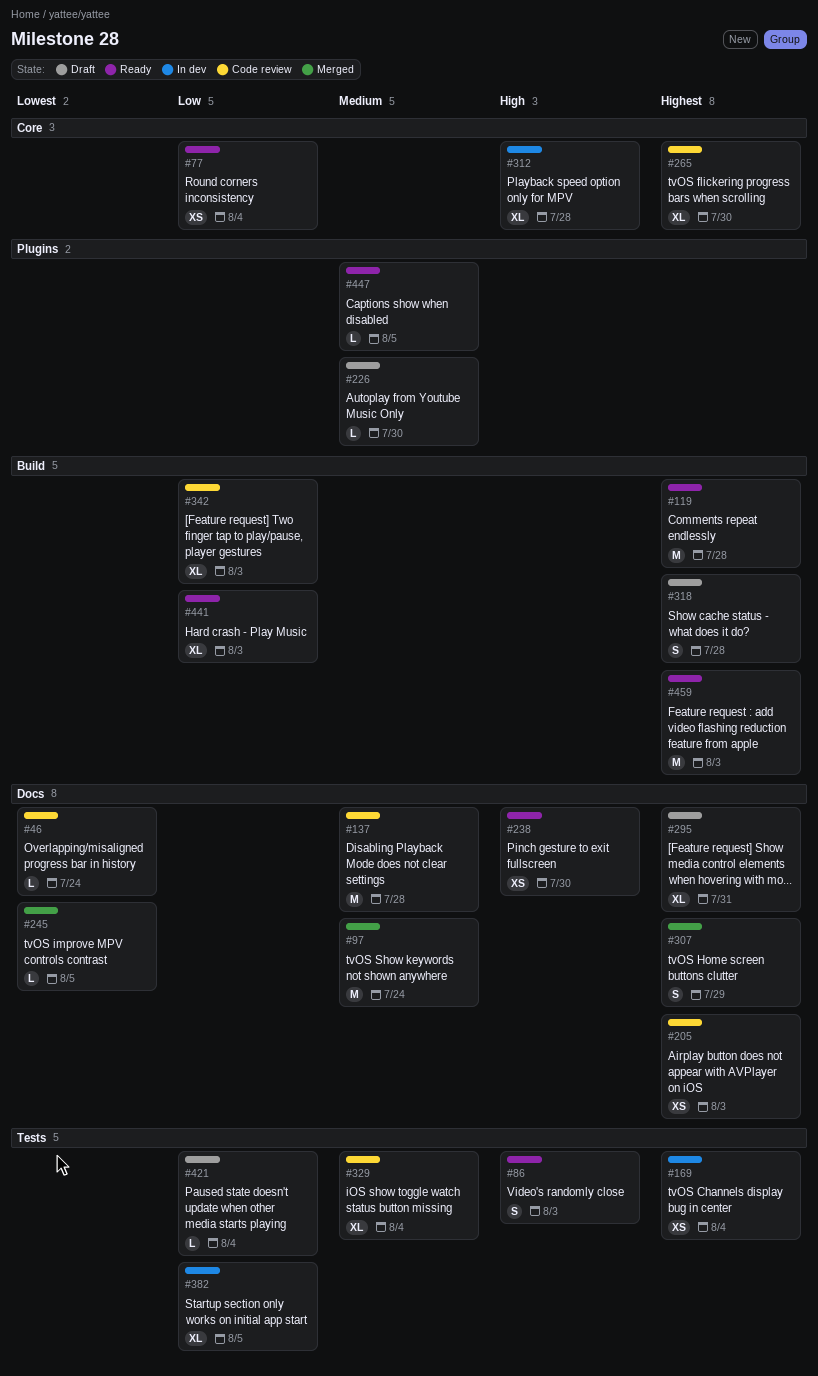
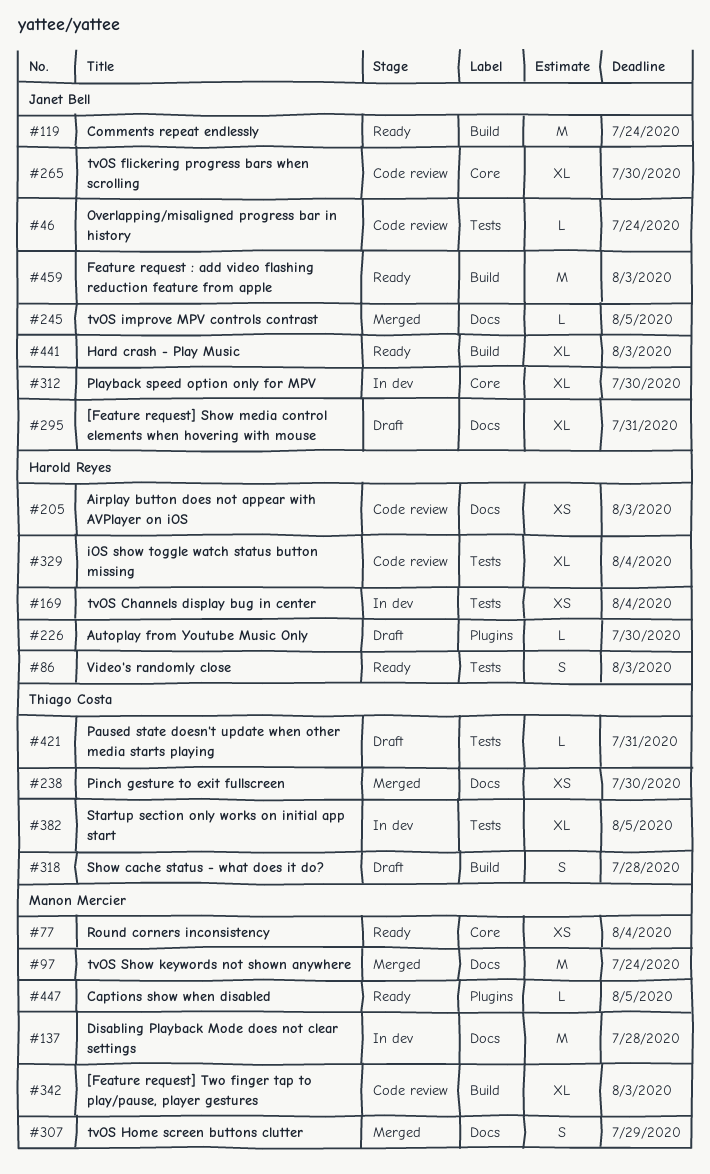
#46, label: Docs -> Tests
#119, due: Jul 28 -> Jul 24
#137, status: Code review -> In dev
#238, status: Ready -> Merged
#312, due: Jul 28 -> Jul 30
#421, due: Aug 4 -> Jul 31

